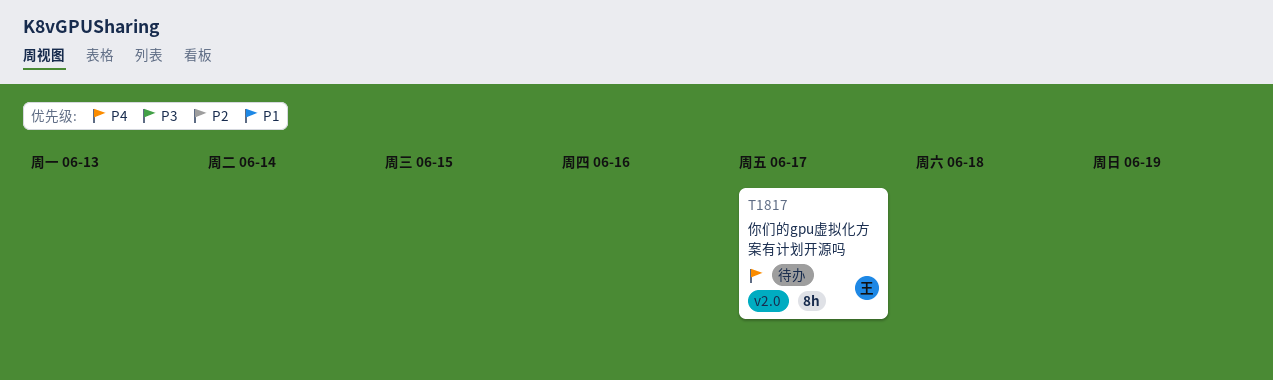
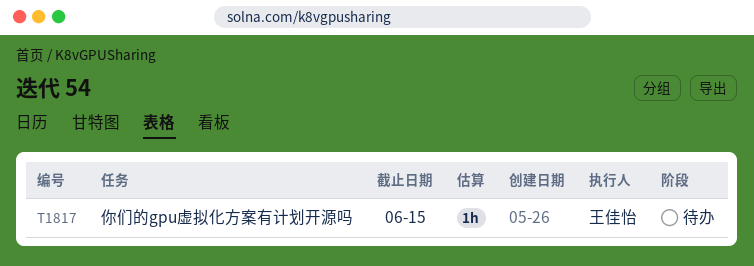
T1817, estimate: 8h -> 1h
T1817, due: Jun 17 -> Jun 15

